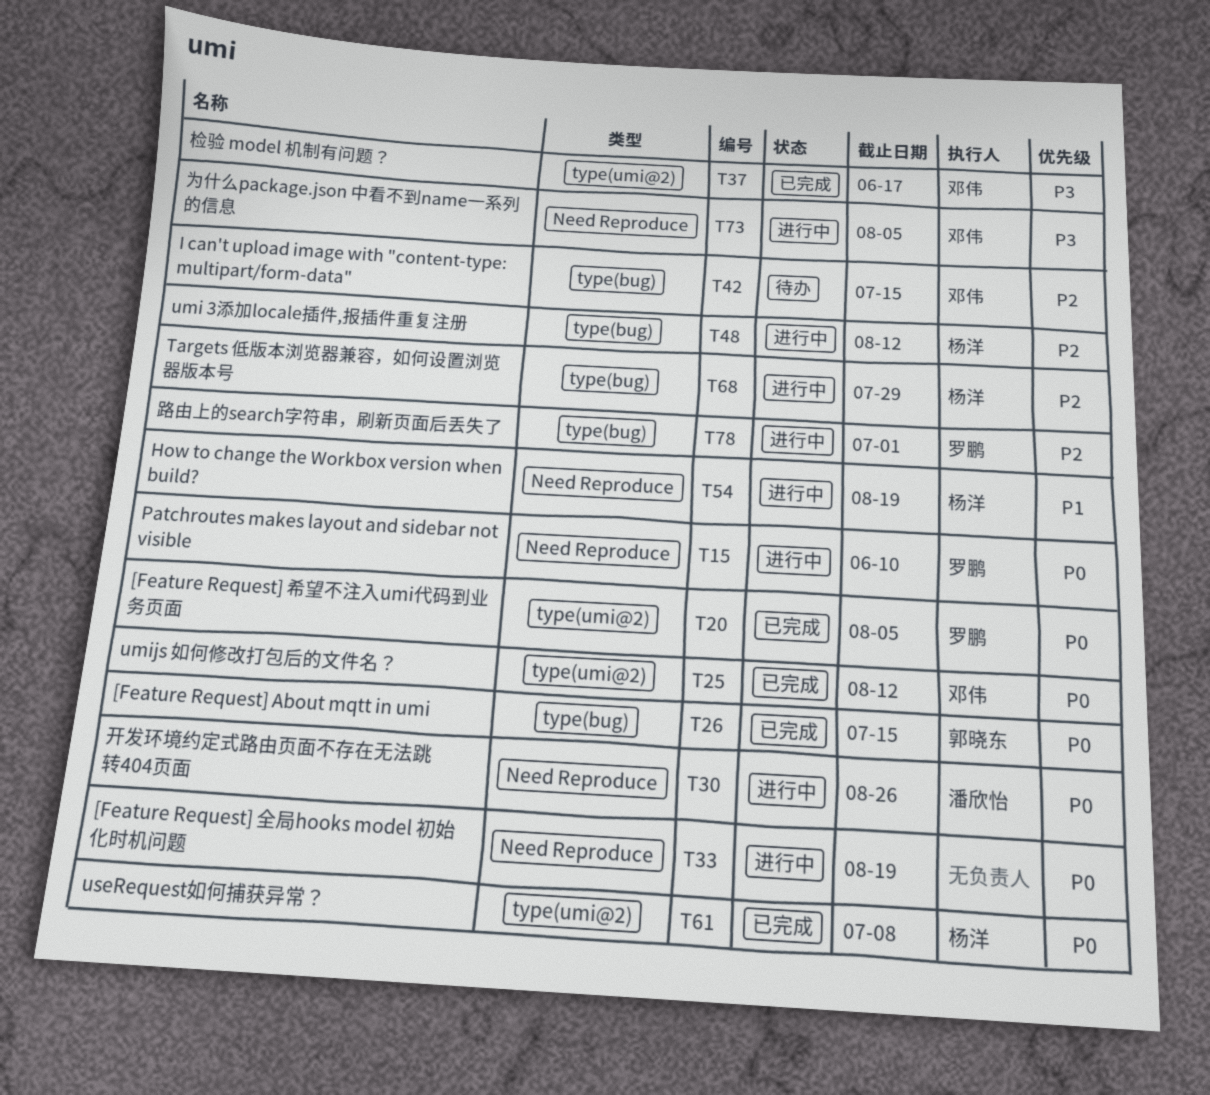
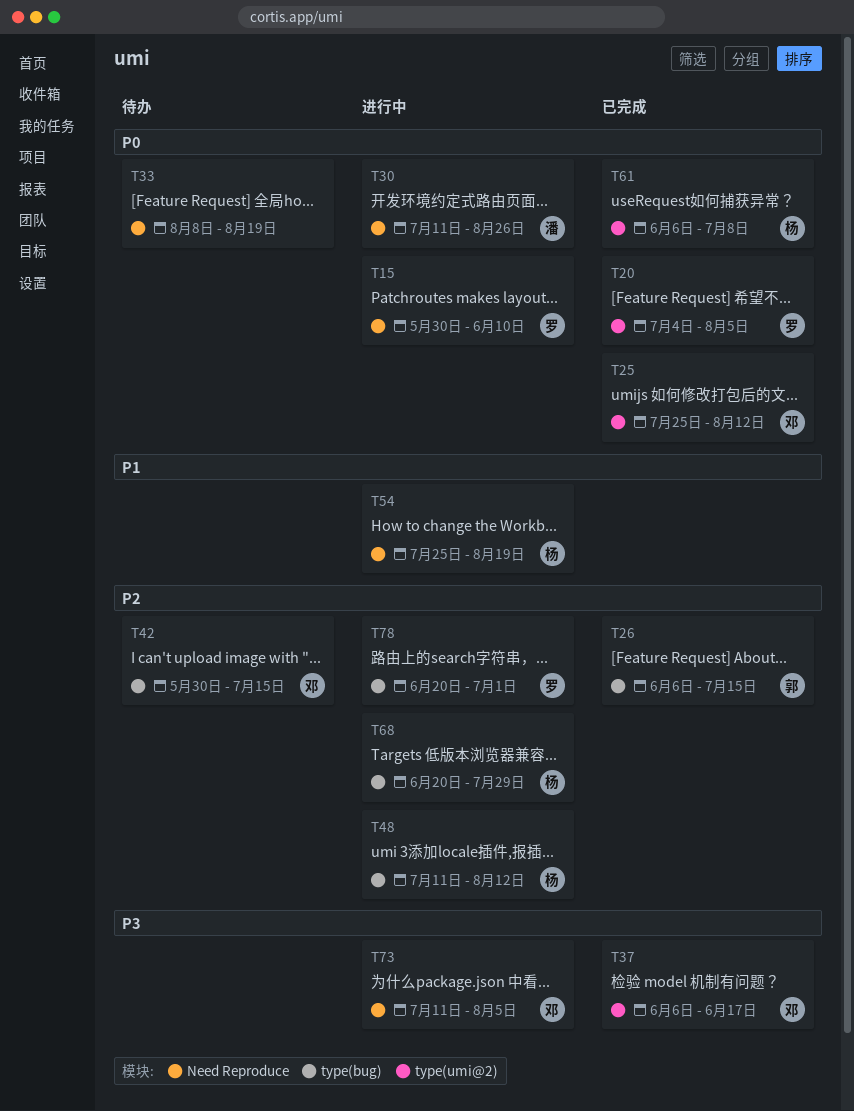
T26, priority: P0 -> P2
T33, status: 进行中 -> 待办

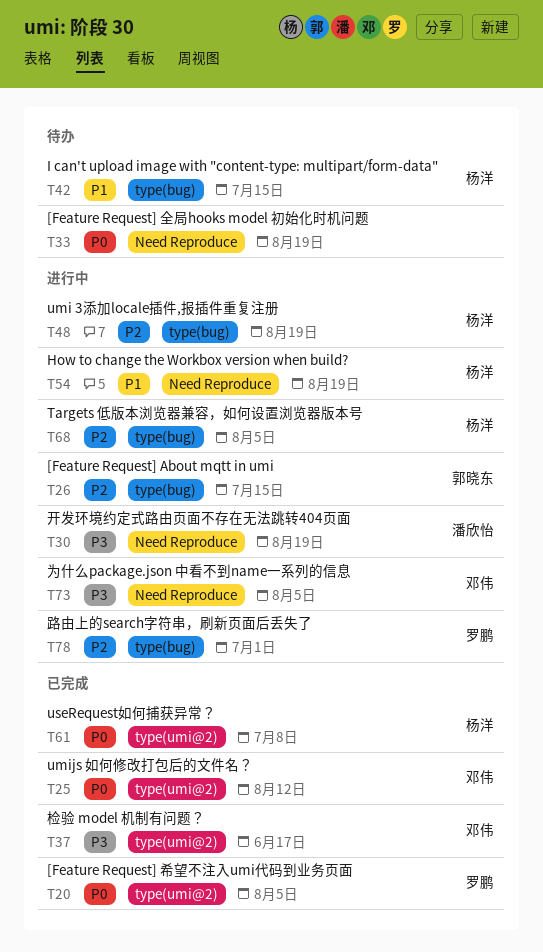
T15: present -> none
T26, status: 已完成 -> 进行中
T30, priority: P0 -> P3
T30, due: Aug 26 -> Aug 19
T42, owner: 邓伟 -> 杨洋
T42, priority: P2 -> P1
T48, due: Aug 12 -> Aug 19
T68, due: Jul 29 -> Aug 5

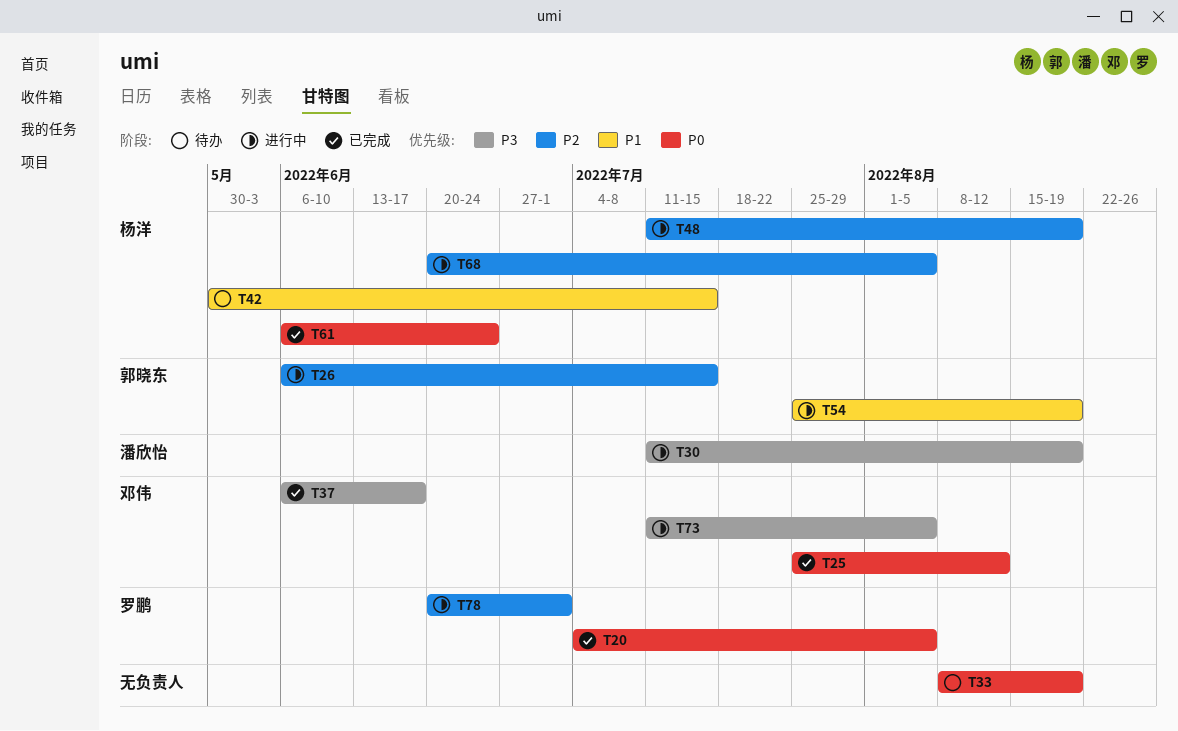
T54, owner: 杨洋 -> 郭晓东
T61, due: Jul 8 -> Jun 24

